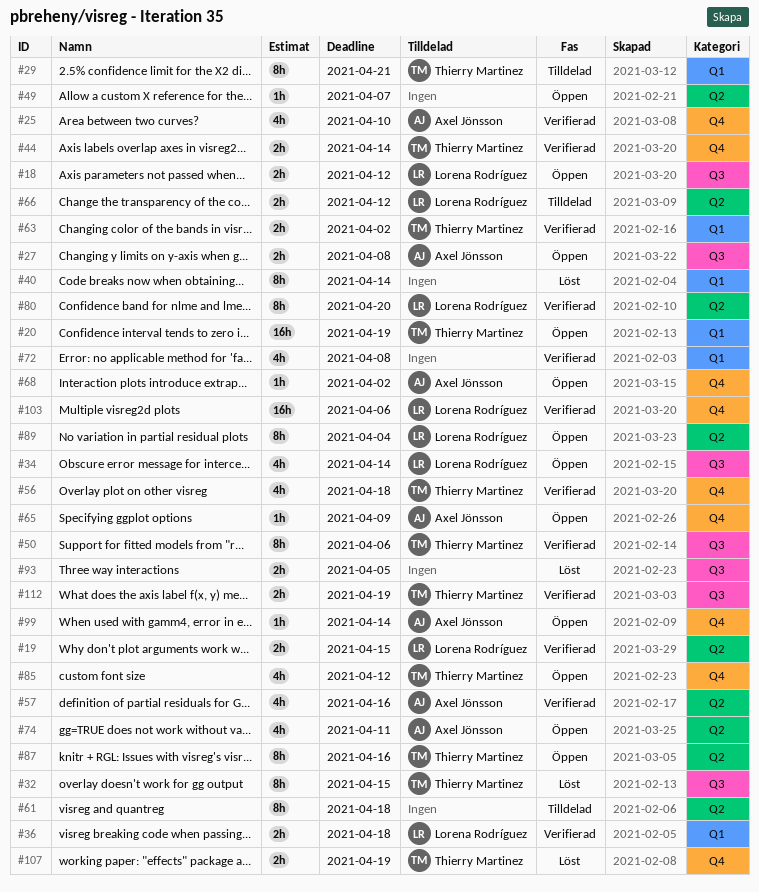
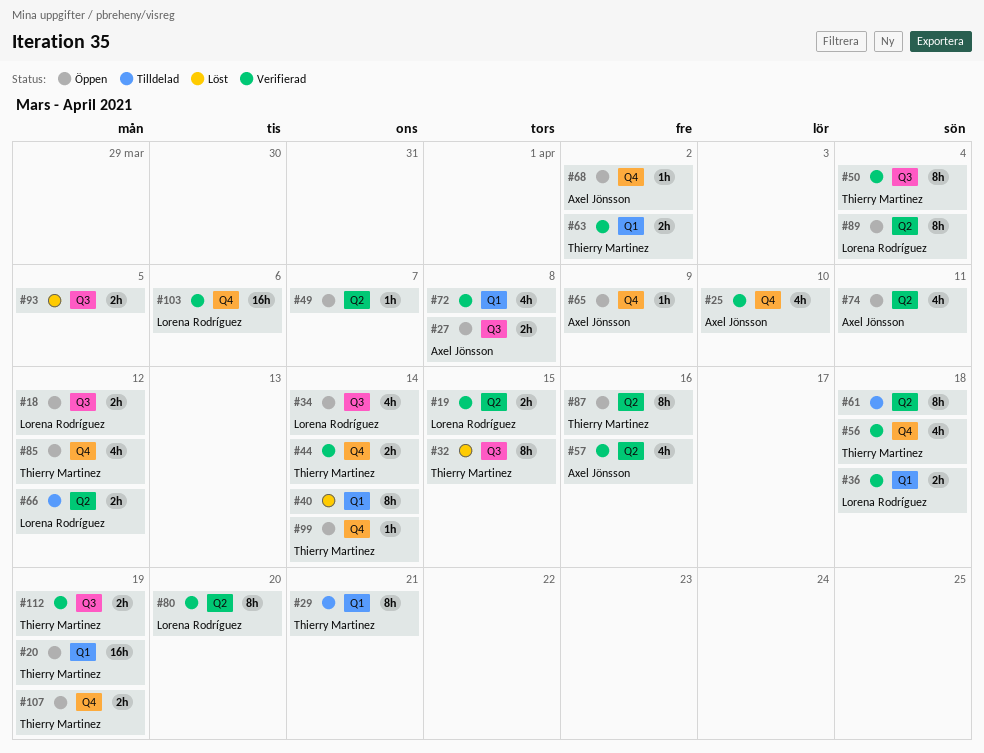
#50, due: Apr 6 -> Apr 4
#99, owner: Axel Jönsson -> Thierry Martinez
#107, status: Löst -> Öppen

